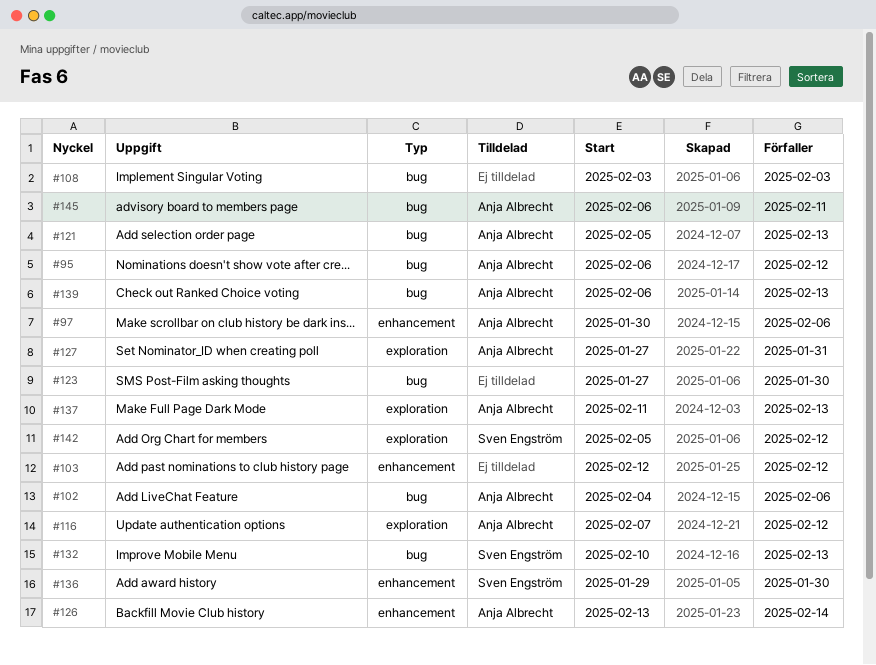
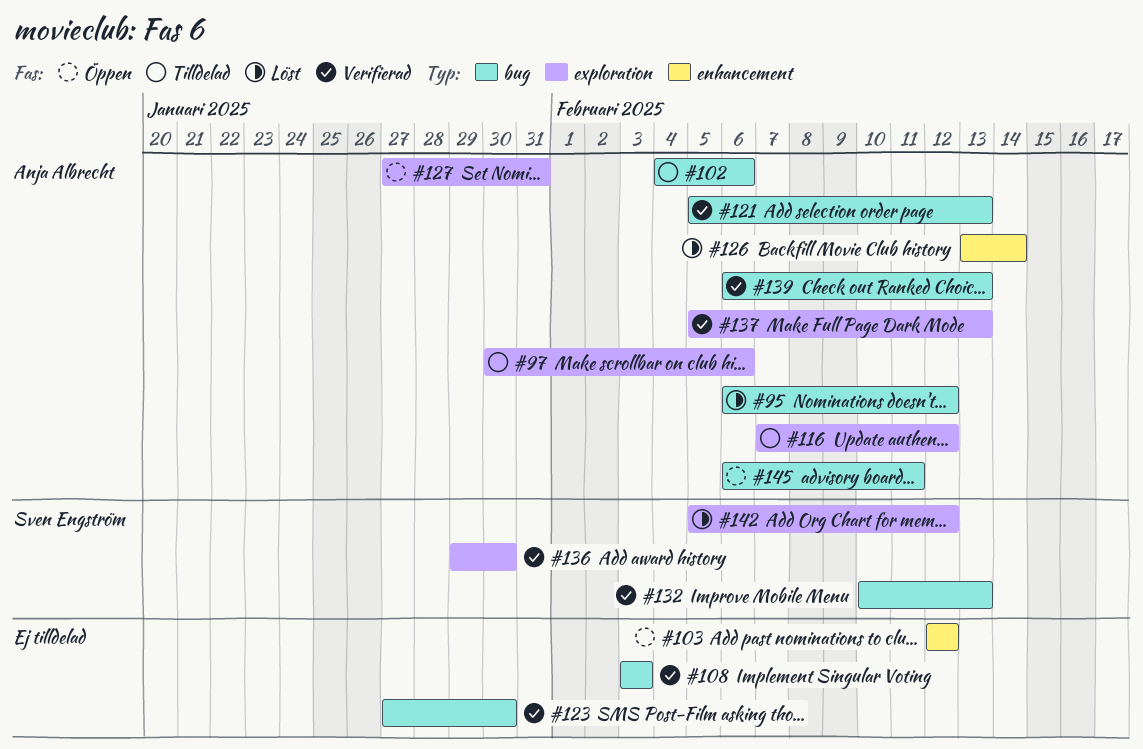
#97, label: enhancement -> exploration
#136, label: enhancement -> exploration
#137, start: Feb 11 -> Feb 5

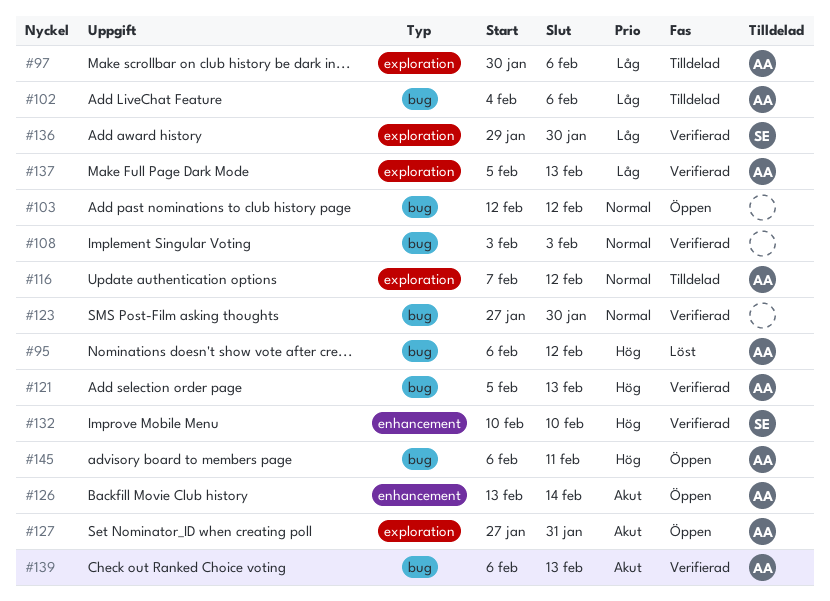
#103, label: enhancement -> bug
#126, status: Löst -> Öppen
#132, label: bug -> enhancement
#132, due: Feb 13 -> Feb 10
#142: present -> none

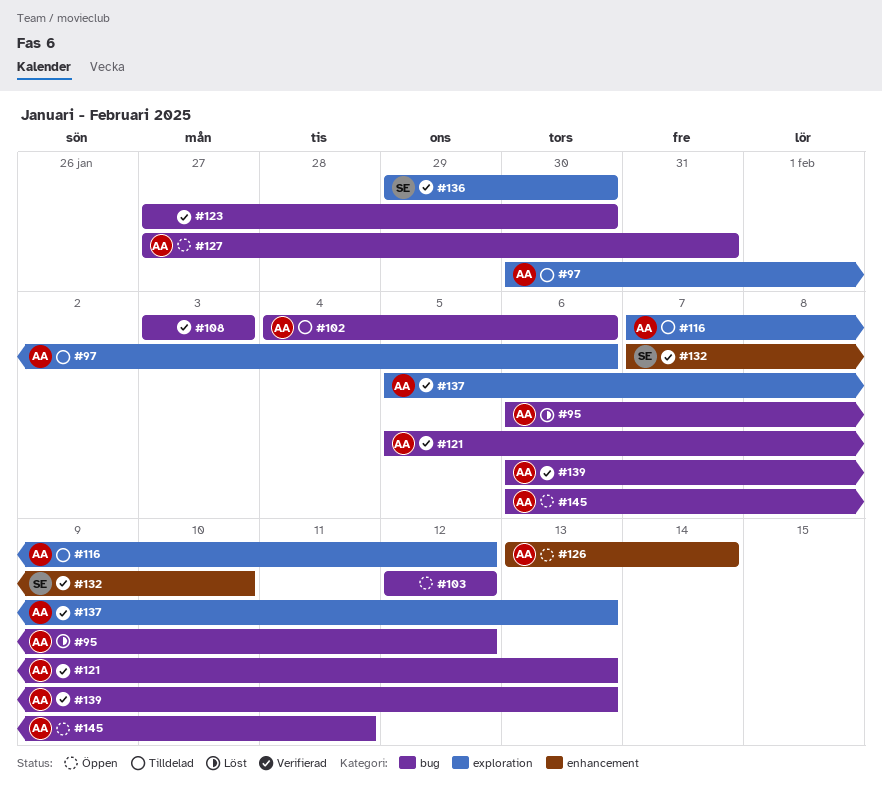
#127, label: exploration -> bug
#132, start: Feb 10 -> Feb 7

